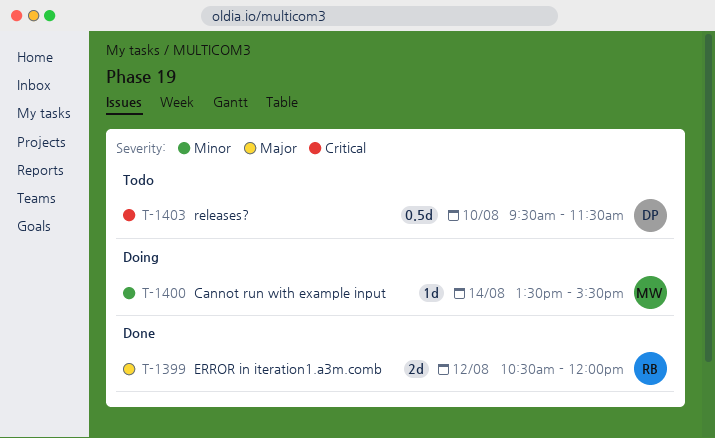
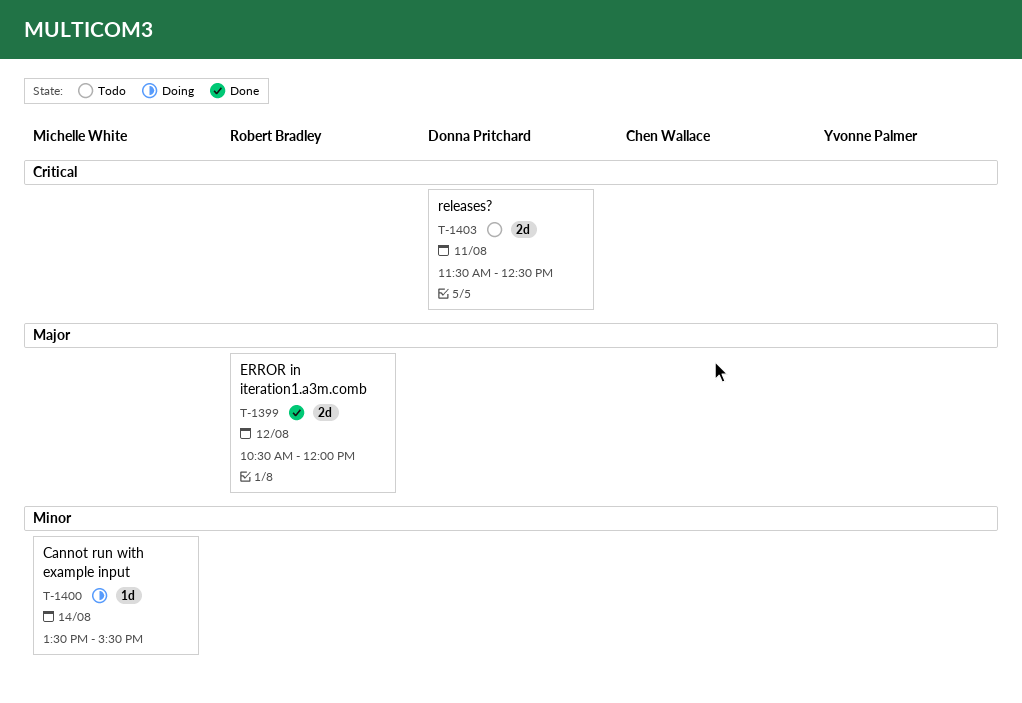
T-1403, estimate: 0.5d -> 2d
T-1403, day: Aug 10 -> Aug 11
T-1403, begins: 09:30 -> 11:30
T-1403, ends: 11:30 -> 12:30

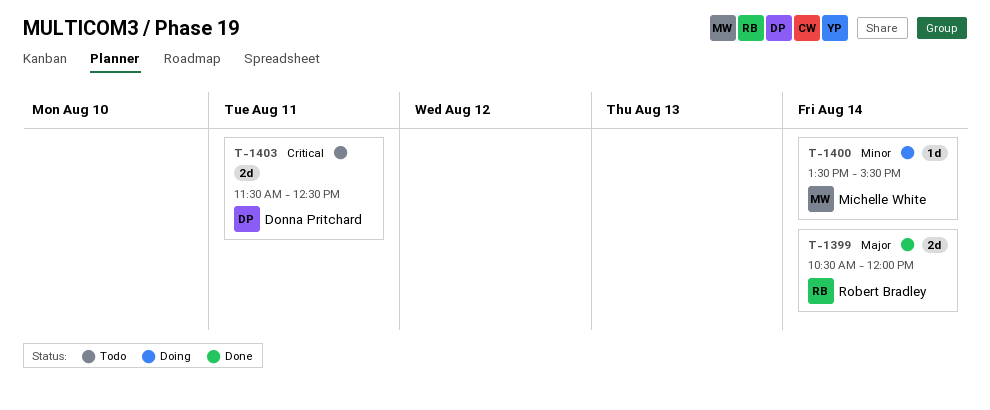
T-1399, day: Aug 12 -> Aug 14

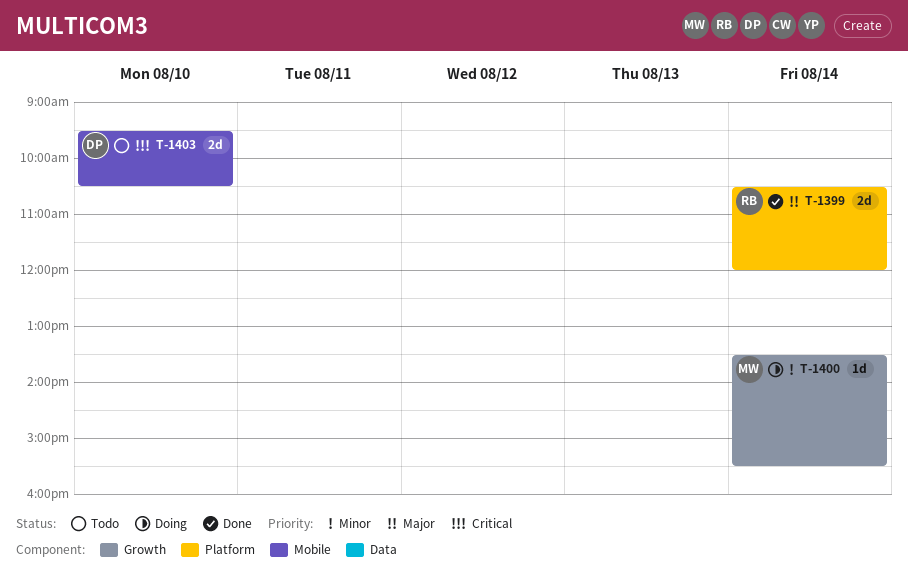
T-1403, day: Aug 11 -> Aug 10
T-1403, begins: 11:30 -> 09:30
T-1403, ends: 12:30 -> 10:30

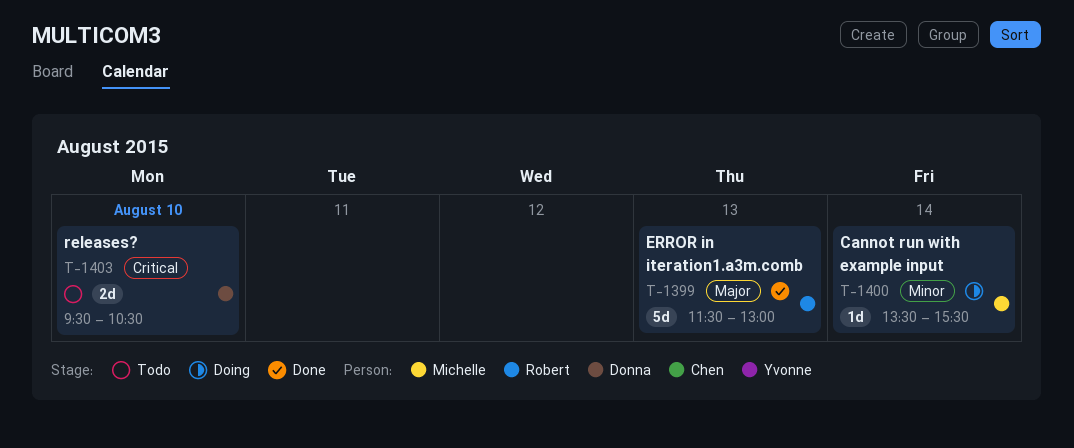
T-1399, estimate: 2d -> 5d
T-1399, day: Aug 14 -> Aug 13
T-1399, begins: 10:30 -> 11:30
T-1399, ends: 12:00 -> 13:00

